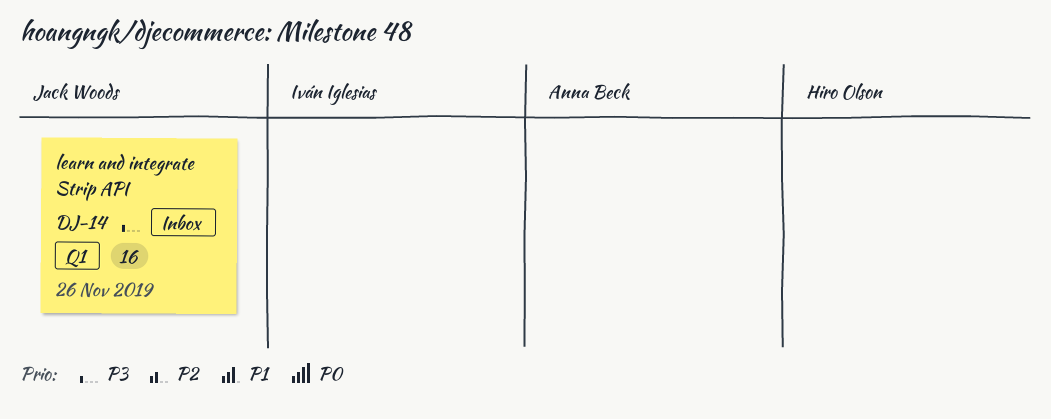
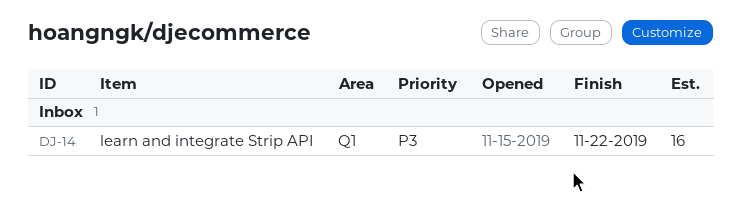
DJ-14, due: Nov 26 -> Nov 22

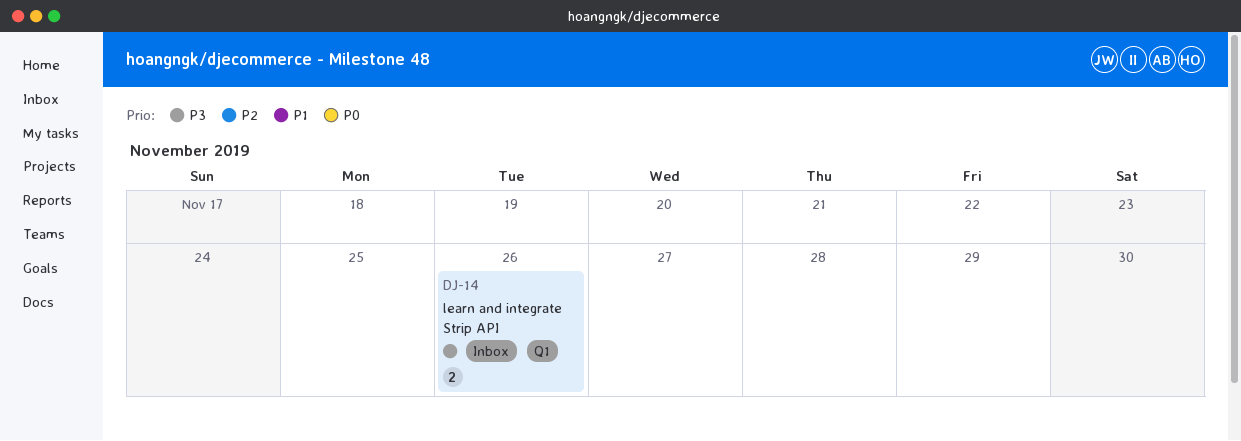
DJ-14, estimate: 16 -> 2
DJ-14, due: Nov 22 -> Nov 26

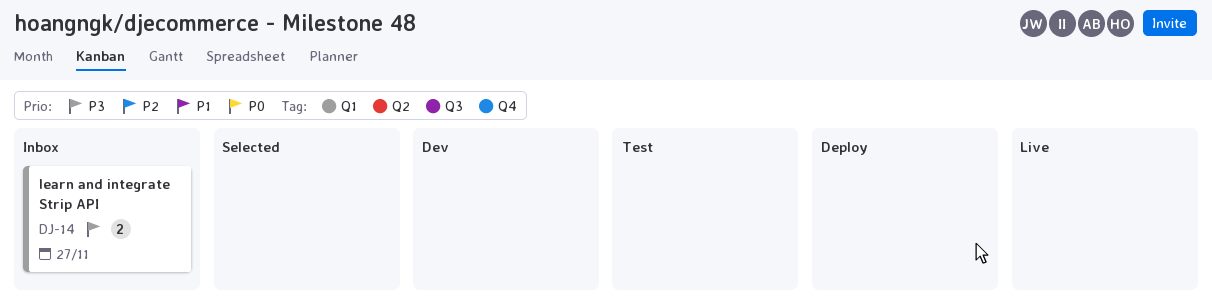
DJ-14, due: Nov 26 -> Nov 27

